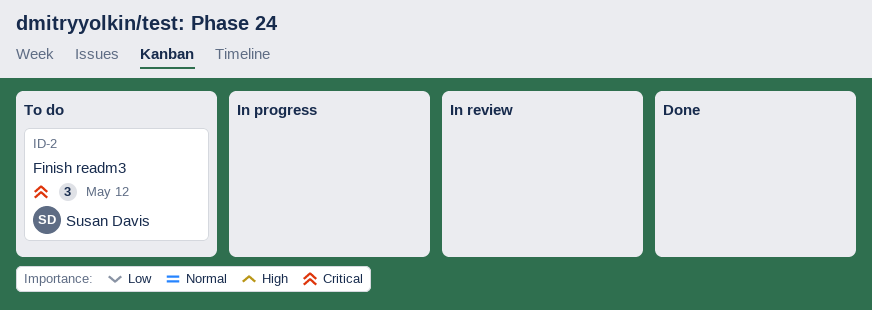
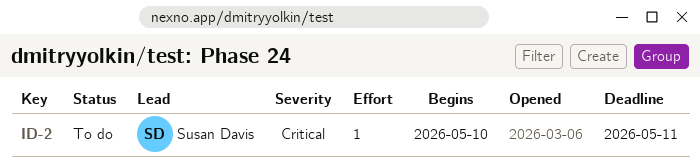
ID-2, estimate: 3 -> 1
ID-2, due: May 12 -> May 11

